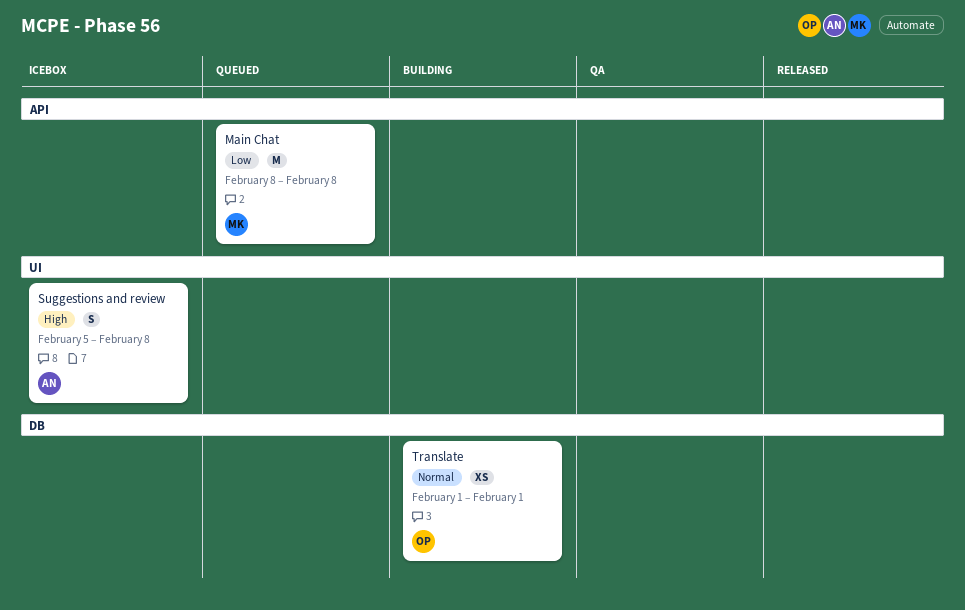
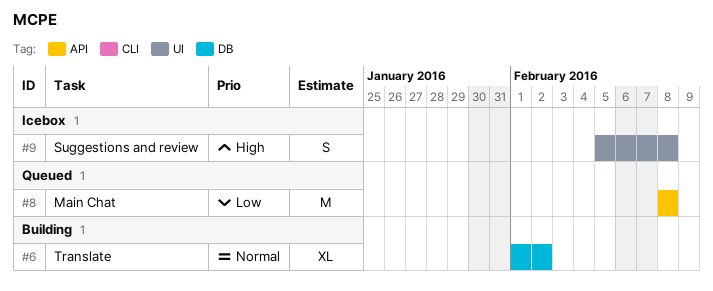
Translate, estimate: XS -> XL
Translate, due: Feb 1 -> Feb 2

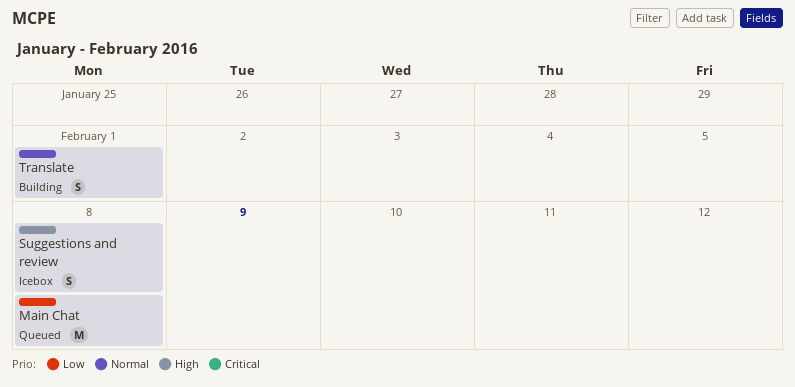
Translate, estimate: XL -> S
Translate, due: Feb 2 -> Feb 1

